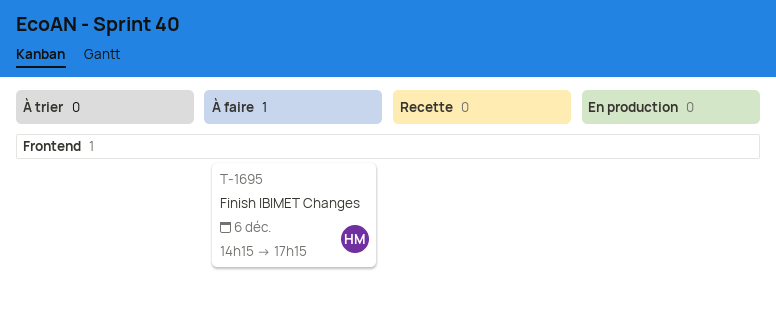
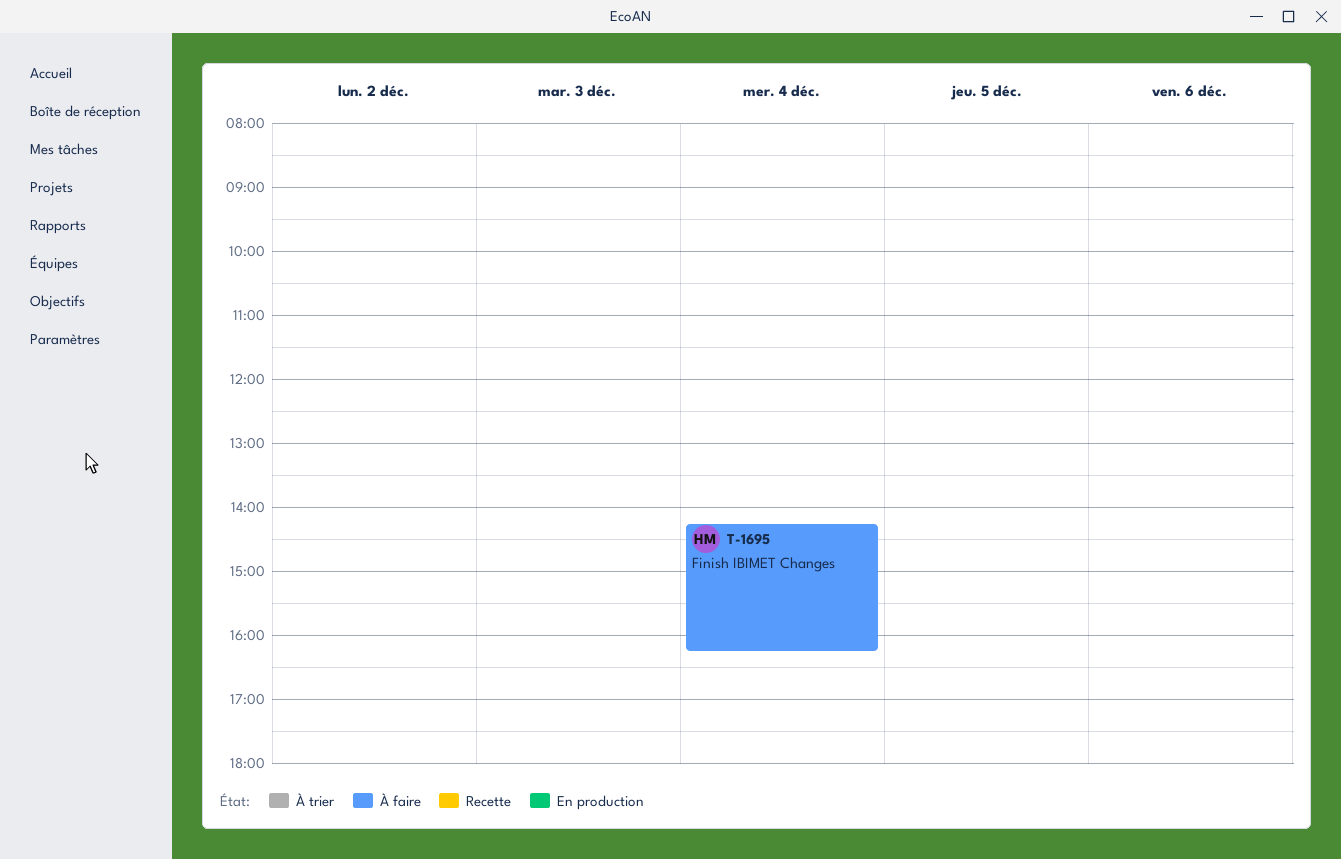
T-1695, day: Dec 6 -> Dec 4
T-1695, ends: 17:15 -> 16:15

